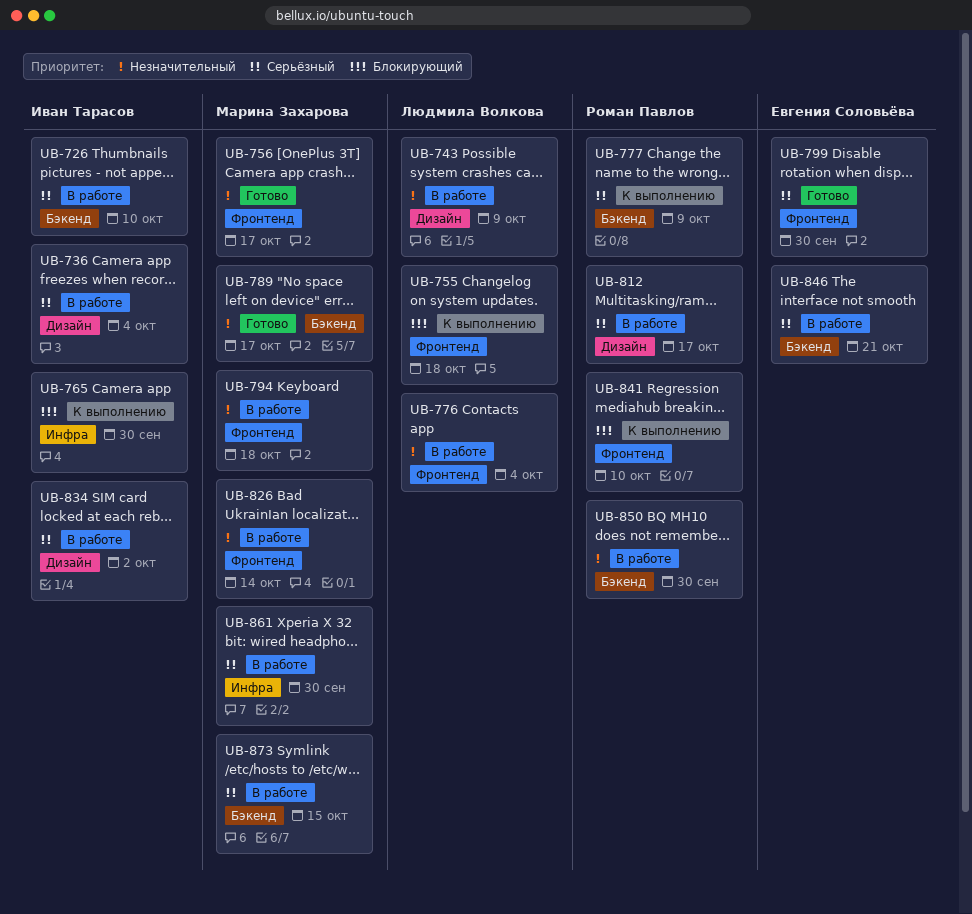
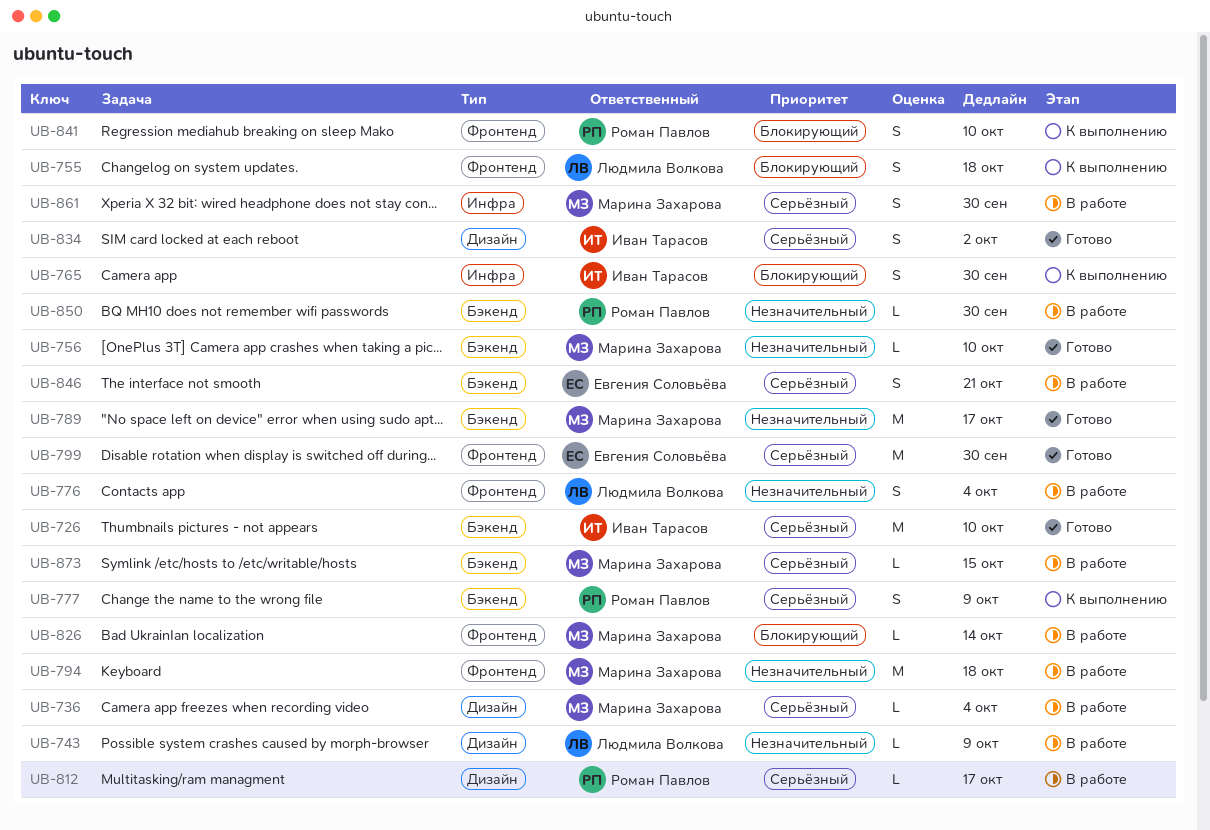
UB-726, status: В работе -> Готово
UB-736, owner: Иван Тарасов -> Марина Захарова
UB-756, label: Фронтенд -> Бэкенд
UB-756, due: Oct 17 -> Oct 10
UB-826, priority: Незначительный -> Блокирующий
UB-834, status: В работе -> Готово

